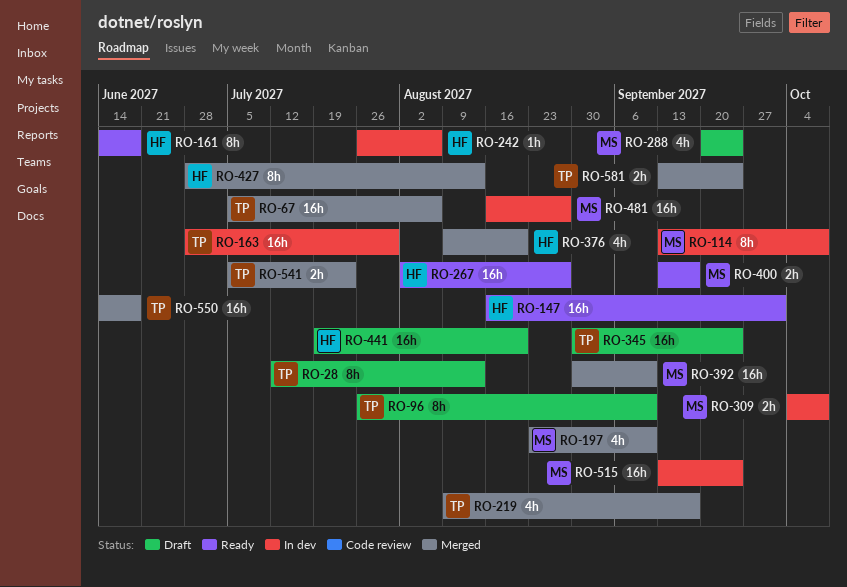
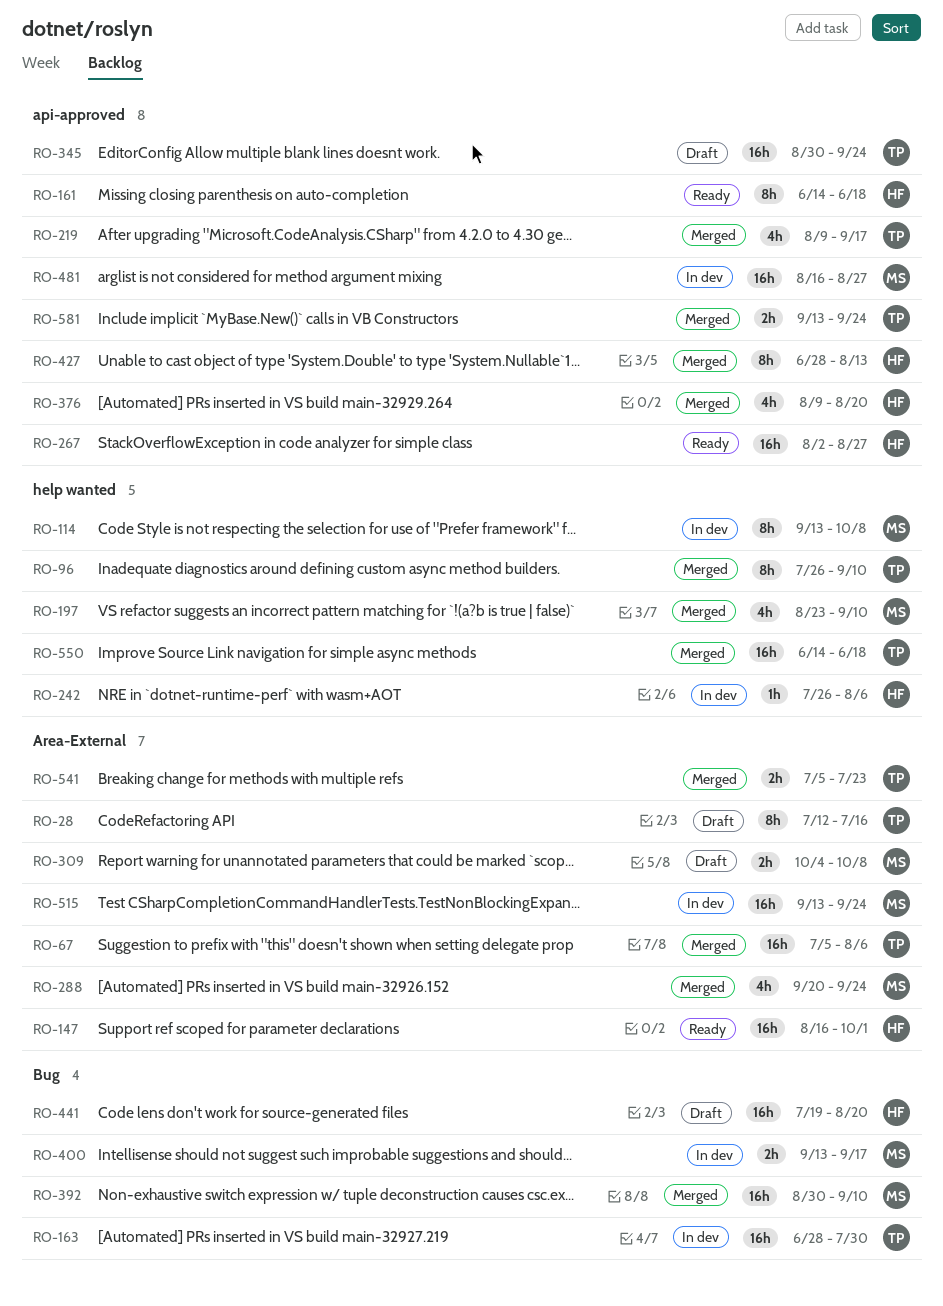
RO-28, due: Aug 13 -> Jul 16
RO-96, status: Draft -> Merged
RO-288, status: Draft -> Merged
RO-309, status: In dev -> Draft
RO-400, status: Ready -> In dev

